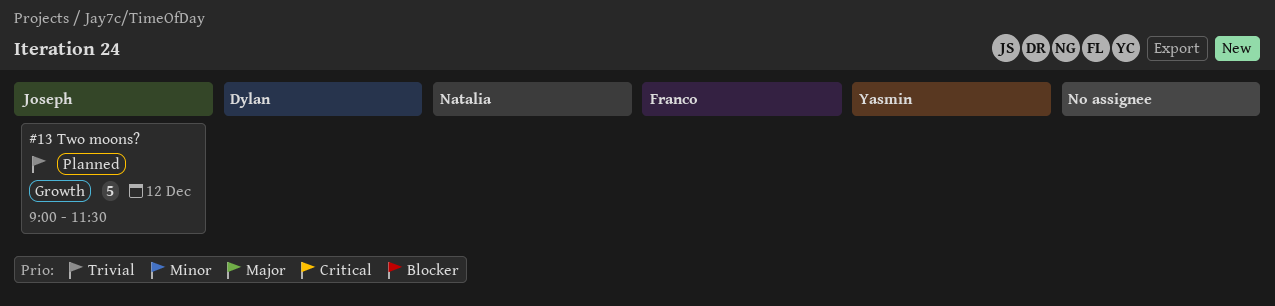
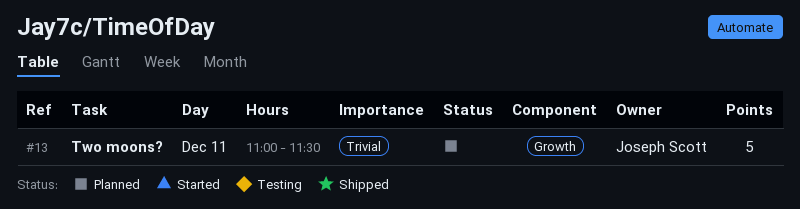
#13, day: Dec 12 -> Dec 11
#13, begins: 09:00 -> 11:00

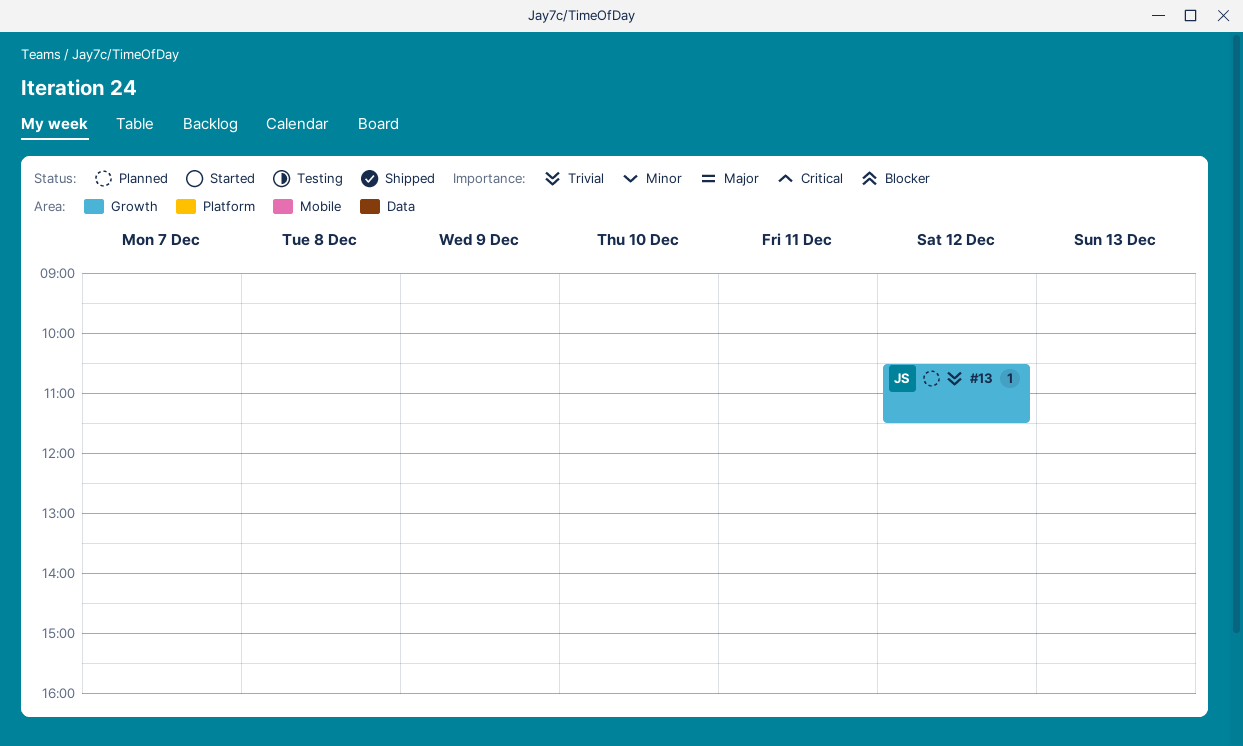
#13, estimate: 5 -> 1
#13, day: Dec 11 -> Dec 12
#13, begins: 11:00 -> 10:30

